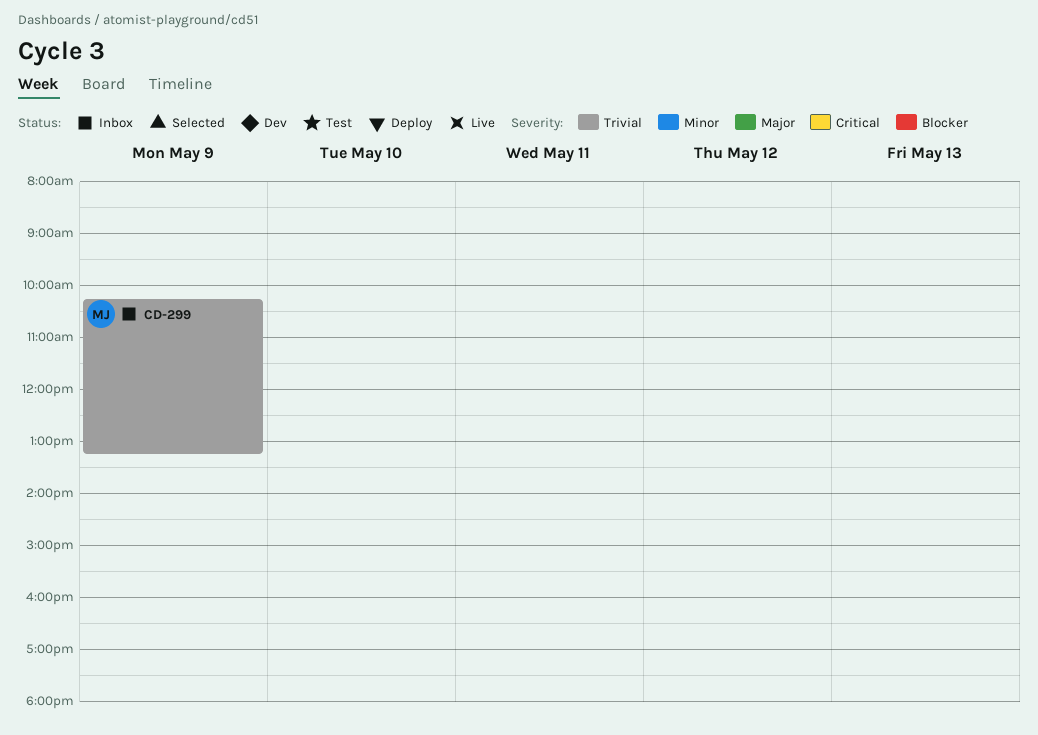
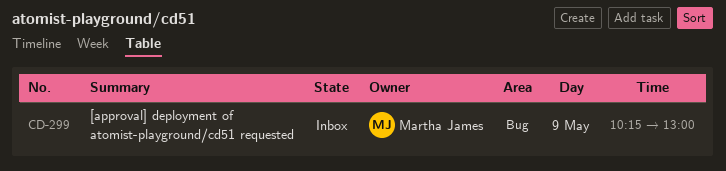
CD-299, ends: 13:15 -> 13:00

